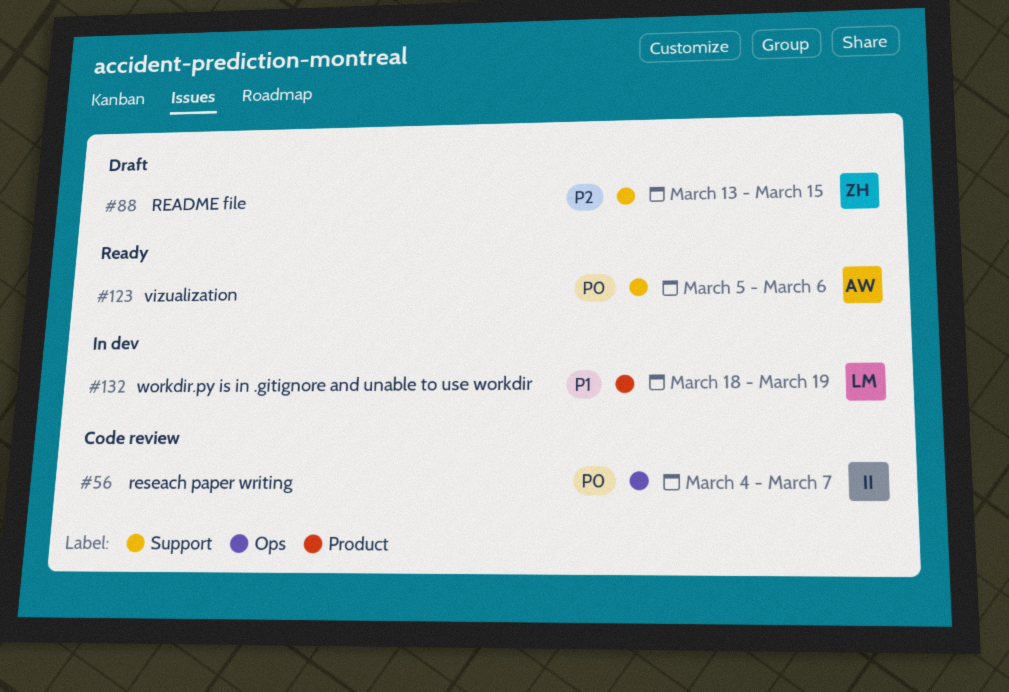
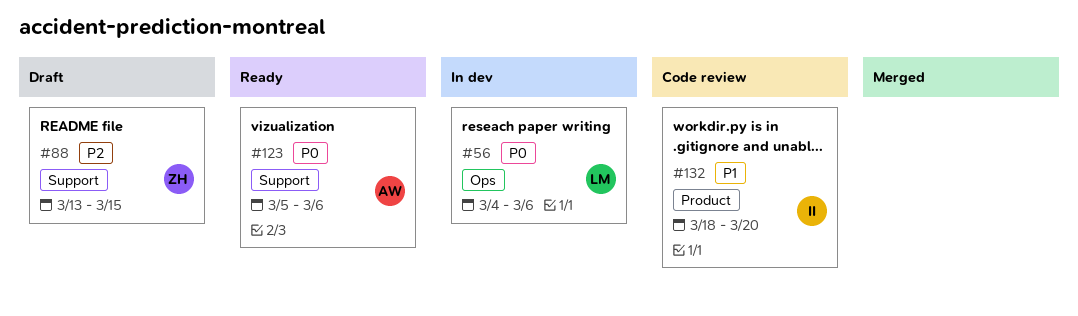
#56, status: Code review -> In dev
#56, owner: II -> LM
#56, due: Mar 7 -> Mar 6
#132, status: In dev -> Code review
#132, owner: LM -> II
#132, due: Mar 19 -> Mar 20

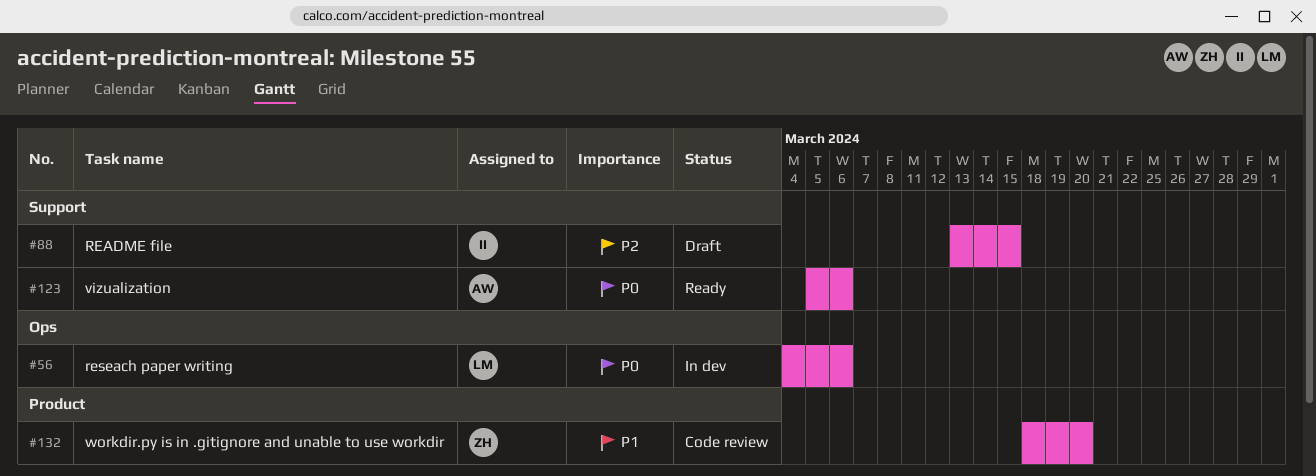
#88, owner: ZH -> II
#132, owner: II -> ZH

